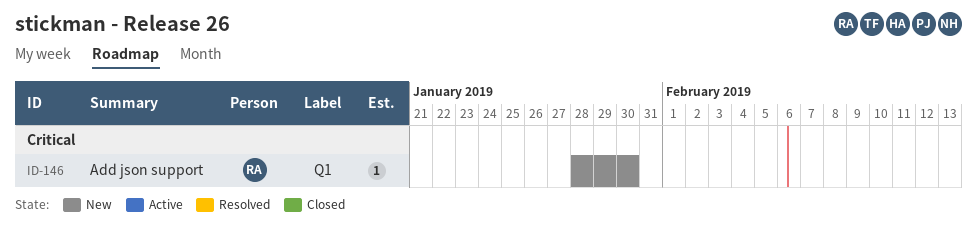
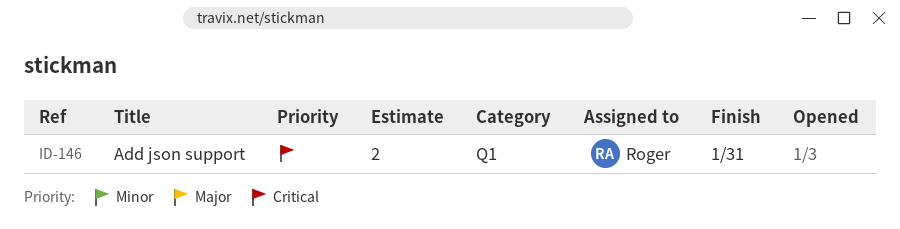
ID-146, estimate: 1 -> 2
ID-146, due: Jan 30 -> Jan 31

